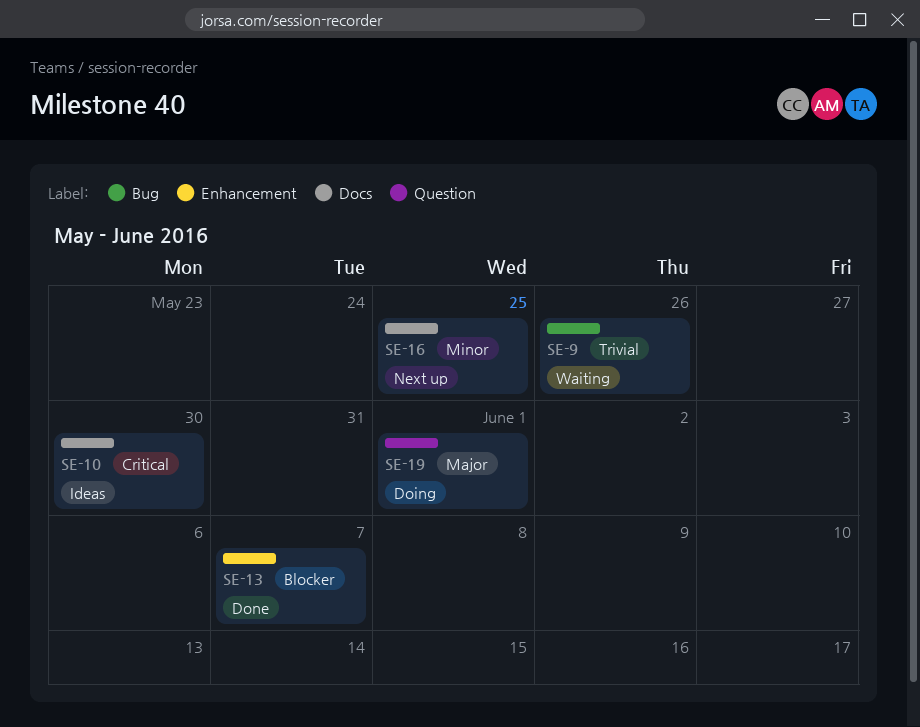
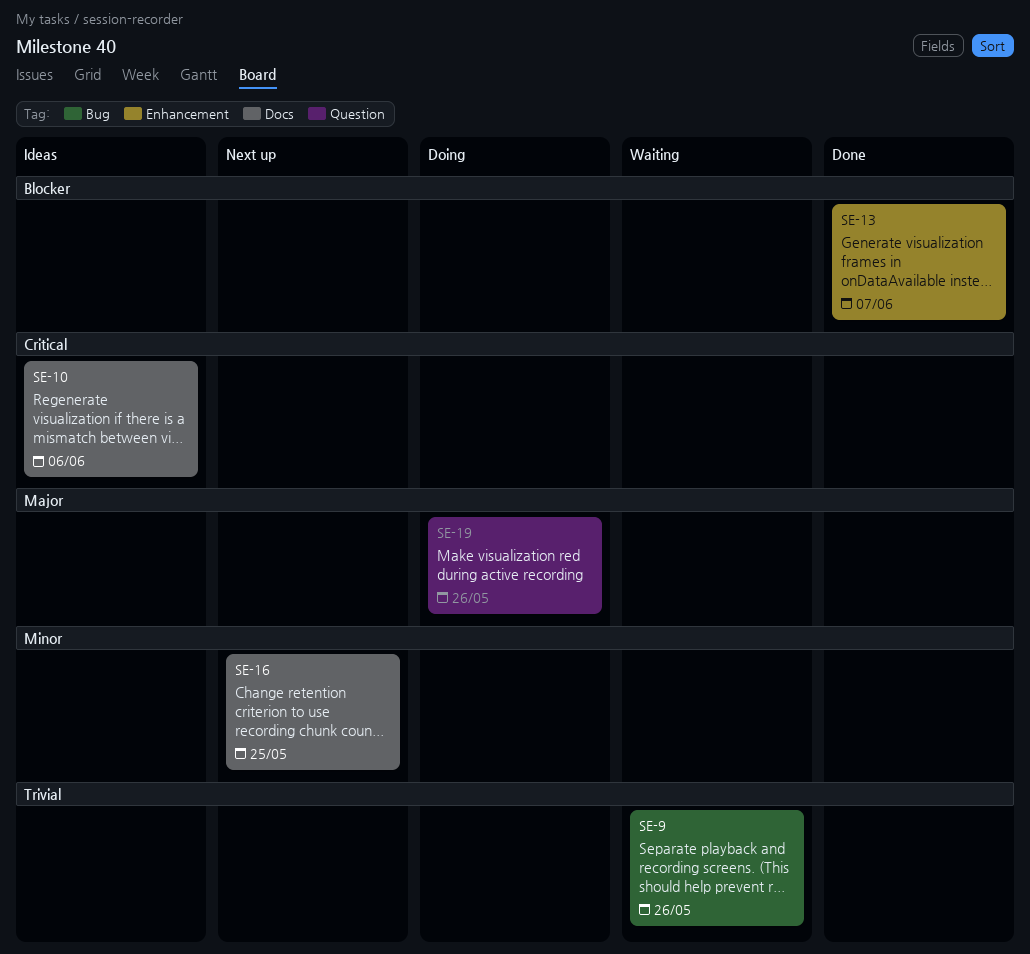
SE-10, due: May 30 -> Jun 6
SE-19, due: Jun 1 -> May 26

